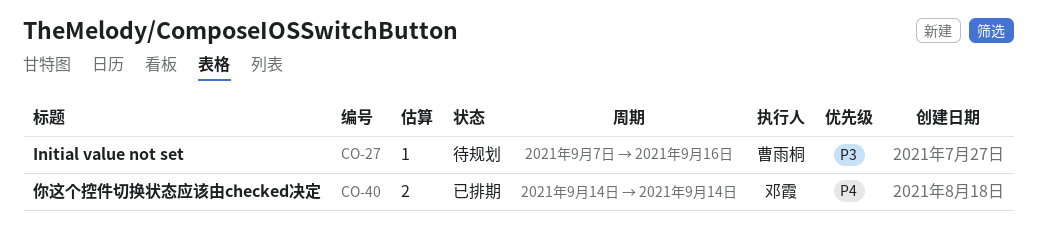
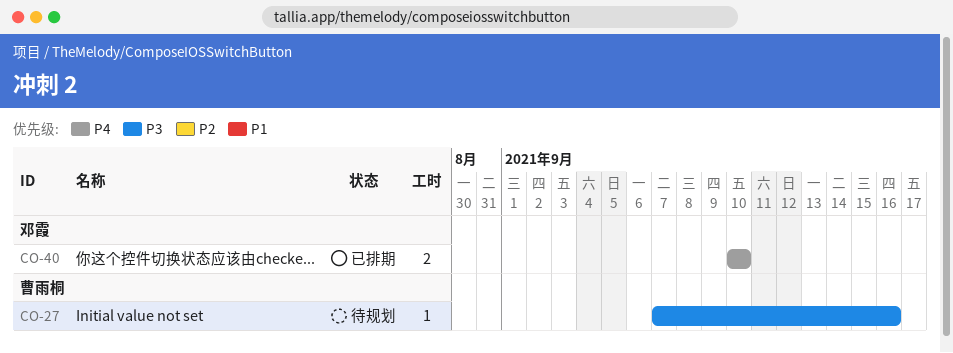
CO-40, start: Sep 14 -> Sep 10
CO-40, due: Sep 14 -> Sep 10

